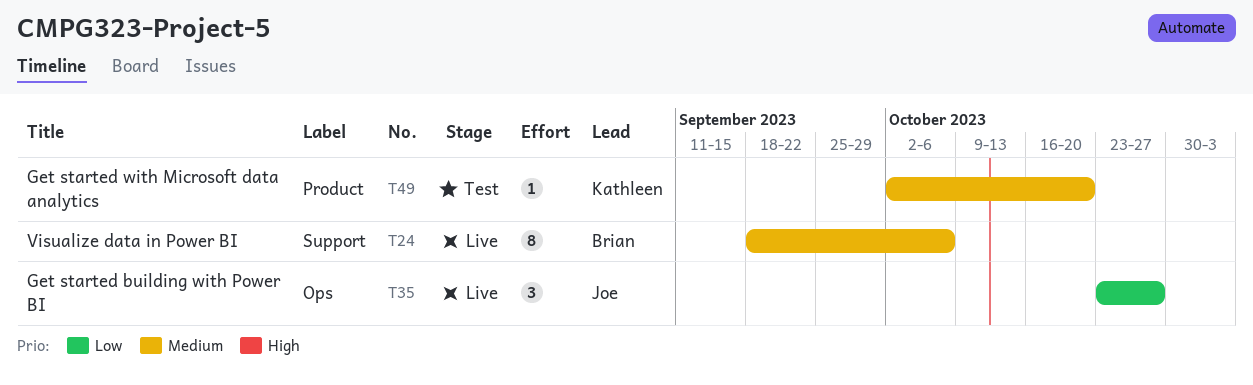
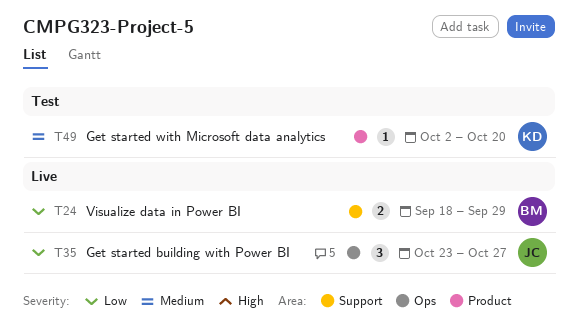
T24, priority: Medium -> Low
T24, estimate: 8 -> 2
T24, due: Oct 6 -> Sep 29

